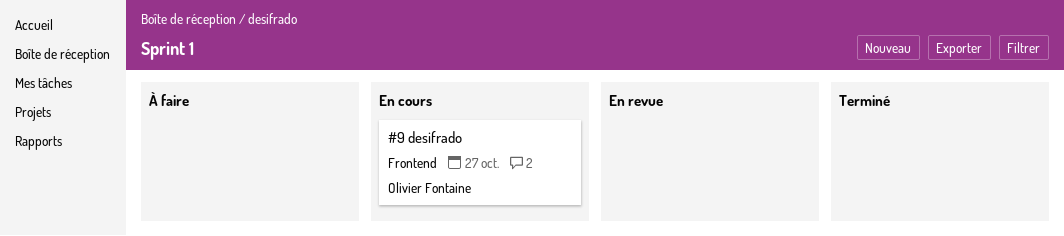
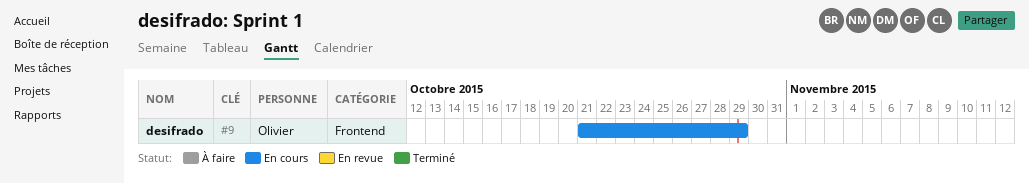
#9, due: Oct 27 -> Oct 29

